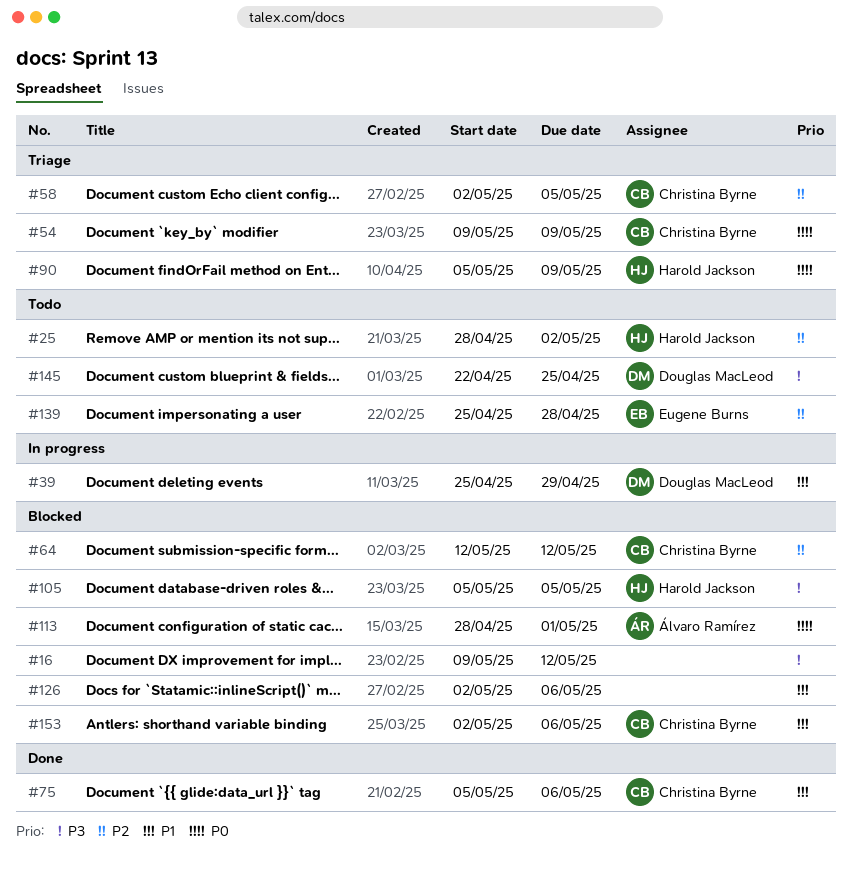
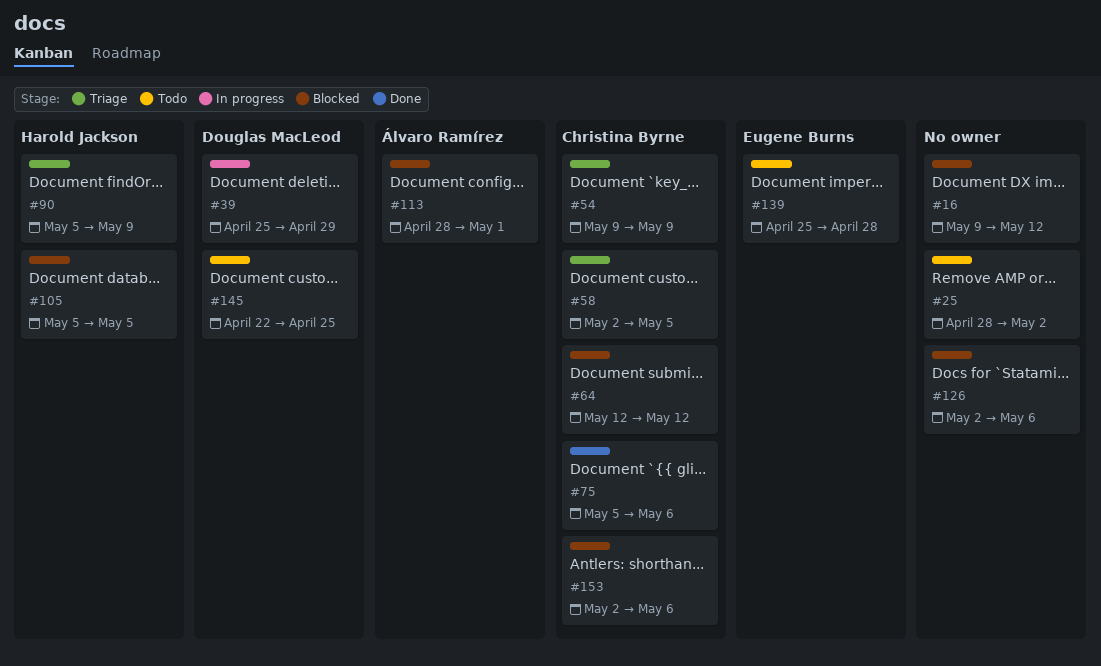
#25, owner: Harold Jackson -> none

